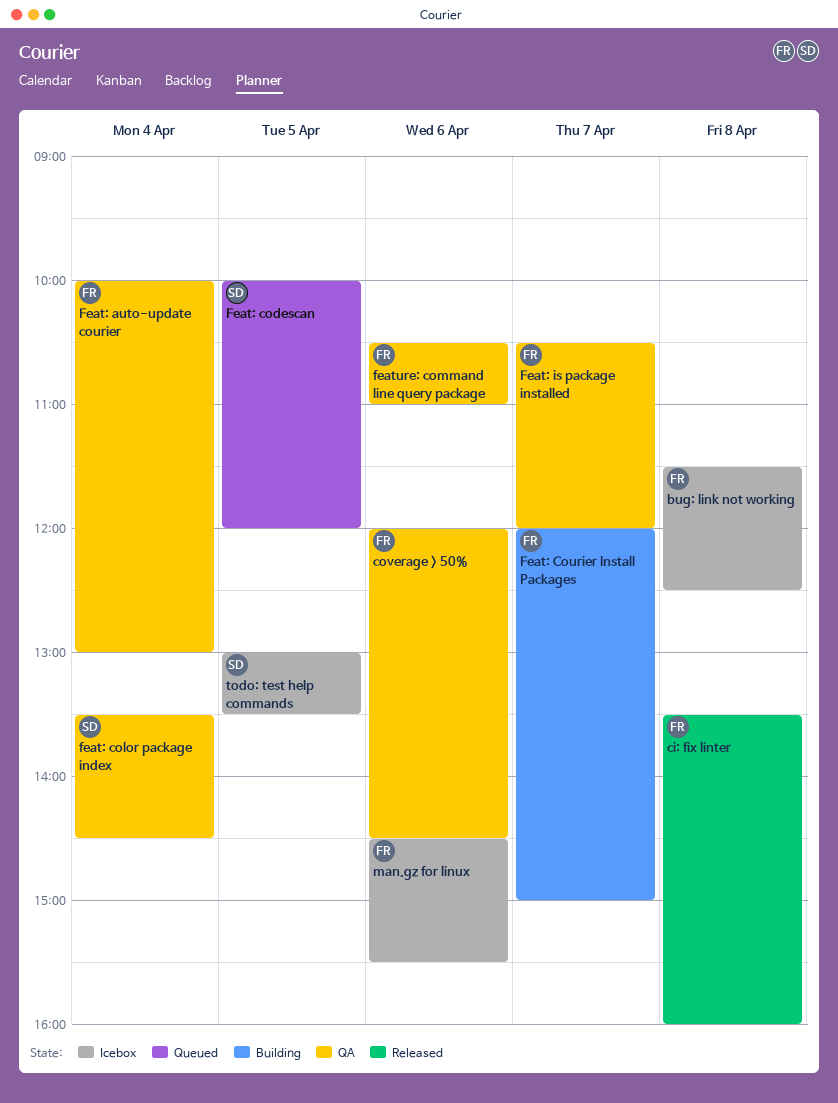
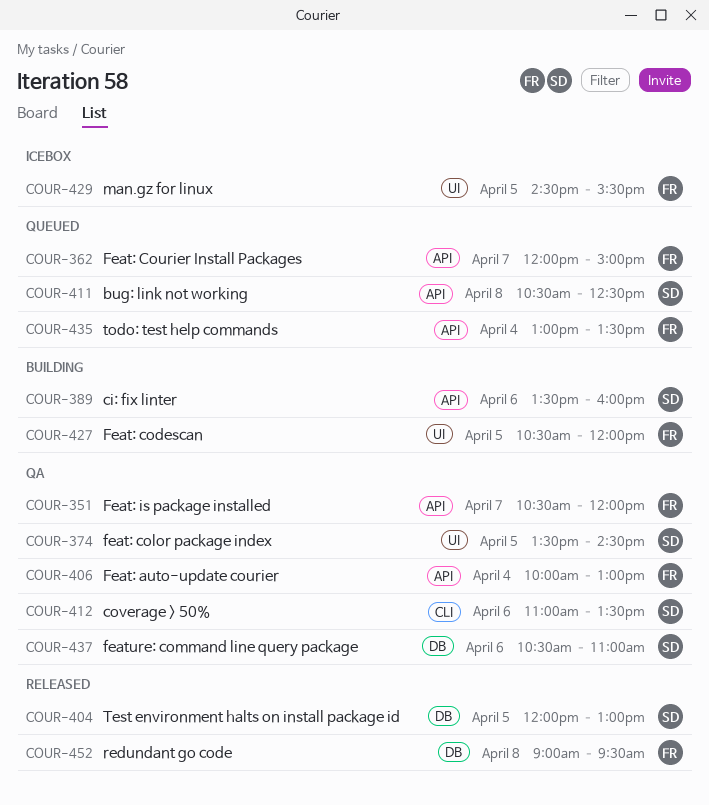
bug: link not working, status: Icebox -> Queued
bug: link not working, owner: FR -> SD
bug: link not working, begins: 11:30 -> 10:30
ci: fix linter, status: Released -> Building
ci: fix linter, owner: FR -> SD
ci: fix linter, day: Apr 8 -> Apr 6
coverage > 50%, owner: FR -> SD
coverage > 50%, begins: 12:00 -> 11:00
coverage > 50%, ends: 14:30 -> 13:30
Feat: codescan, status: Queued -> Building
Feat: codescan, owner: SD -> FR
Feat: codescan, begins: 10:00 -> 10:30
feat: color package index, day: Apr 4 -> Apr 5
Feat: Courier Install Packages, status: Building -> Queued
feature: command line query package, owner: FR -> SD
man.gz for linux, day: Apr 6 -> Apr 5
redundant go code: none -> present
Test environment halts on install package id: none -> present
todo: test help commands, status: Icebox -> Queued
todo: test help commands, owner: SD -> FR
todo: test help commands, day: Apr 5 -> Apr 4

